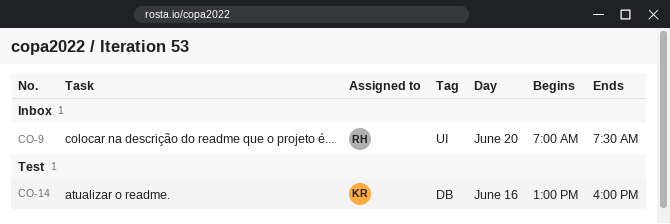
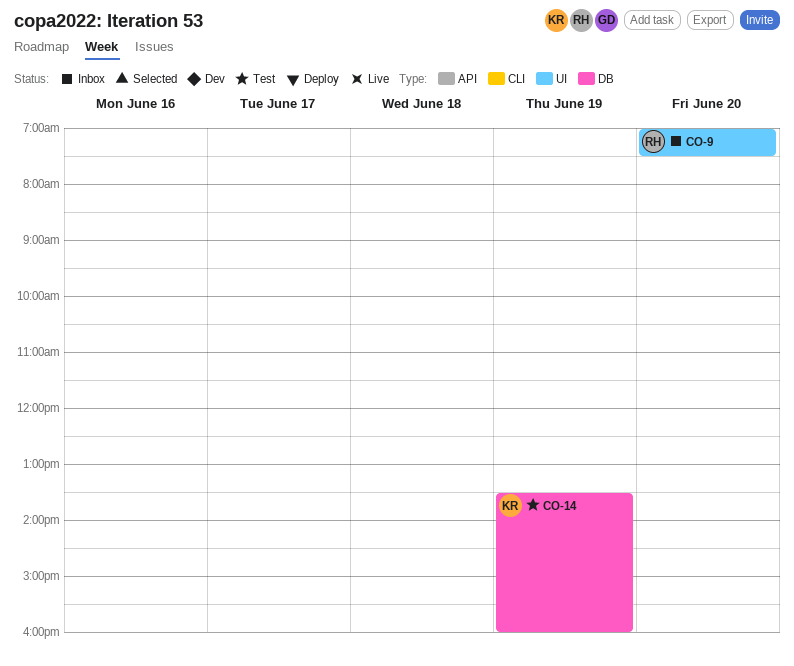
CO-14, day: Jun 16 -> Jun 19
CO-14, begins: 13:00 -> 13:30

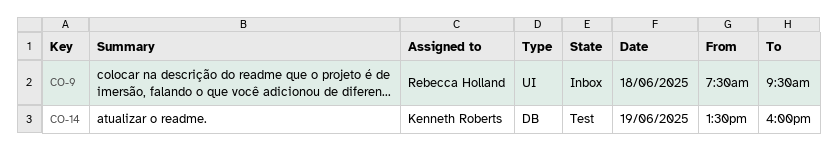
CO-9, day: Jun 20 -> Jun 18
CO-9, begins: 07:00 -> 07:30
CO-9, ends: 07:30 -> 09:30

